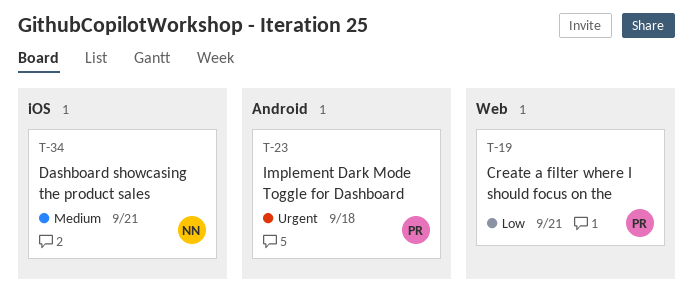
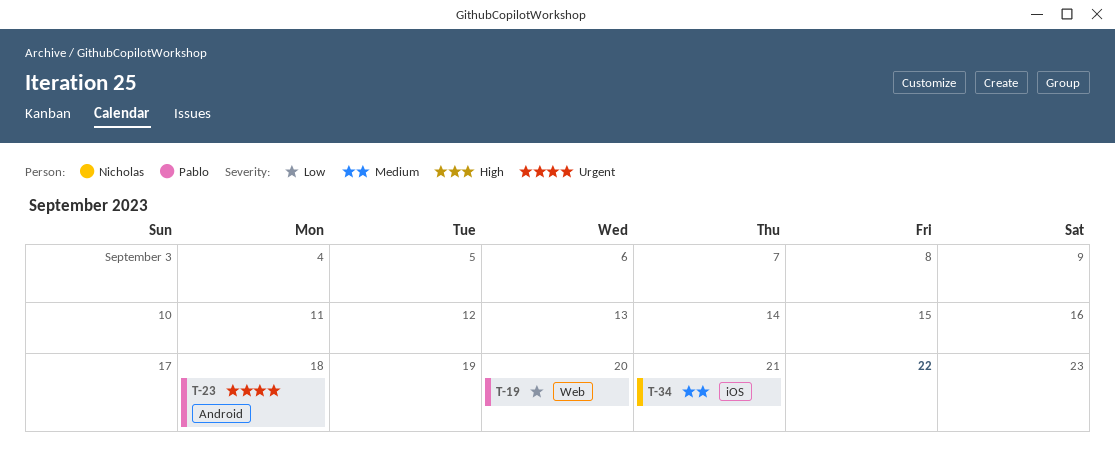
T-19, due: Sep 21 -> Sep 20

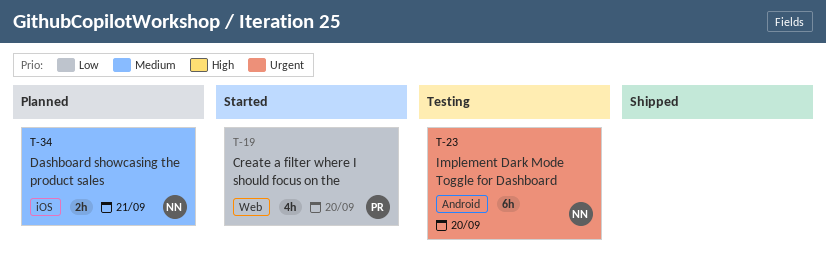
T-23, owner: Pablo -> Nicholas
T-23, due: Sep 18 -> Sep 20

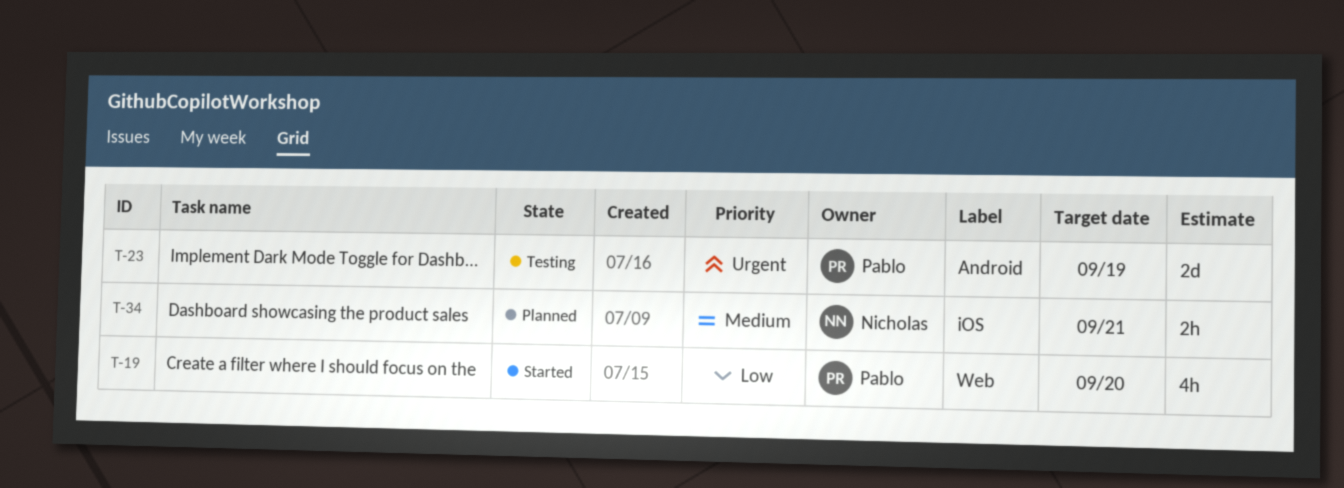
T-23, owner: Nicholas -> Pablo
T-23, estimate: 6h -> 2d
T-23, due: Sep 20 -> Sep 19

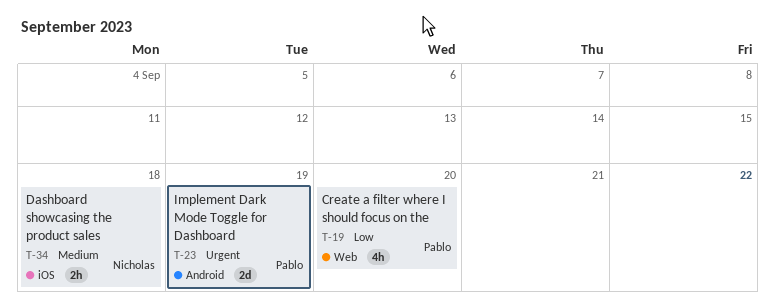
T-34, due: Sep 21 -> Sep 18

